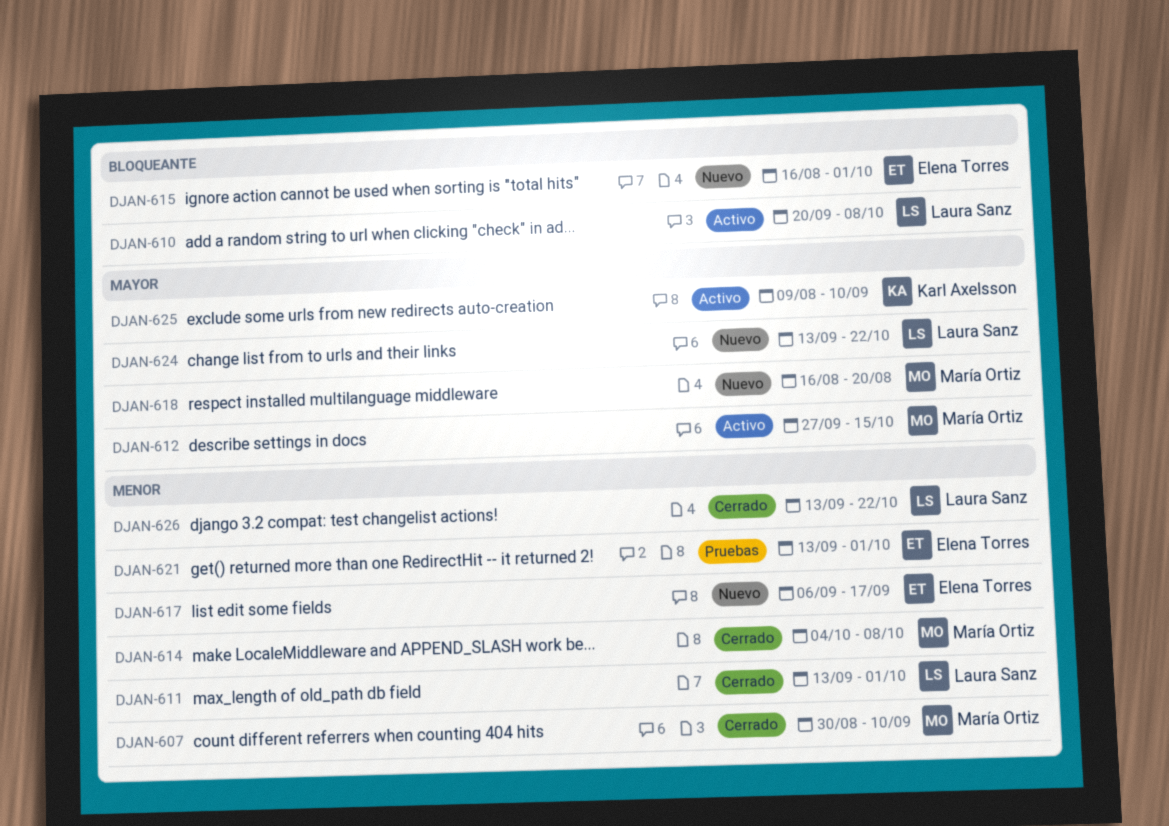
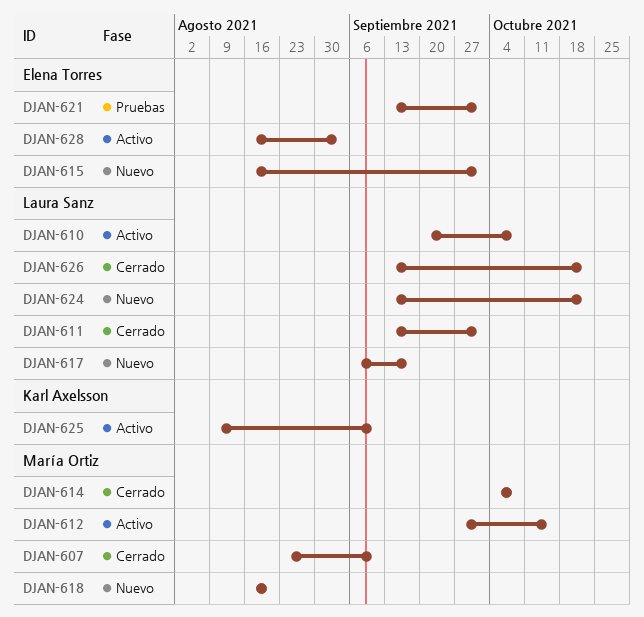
DJAN-607, start: Aug 30 -> Aug 23
DJAN-617, owner: Elena Torres -> Laura Sanz
DJAN-628: none -> present

